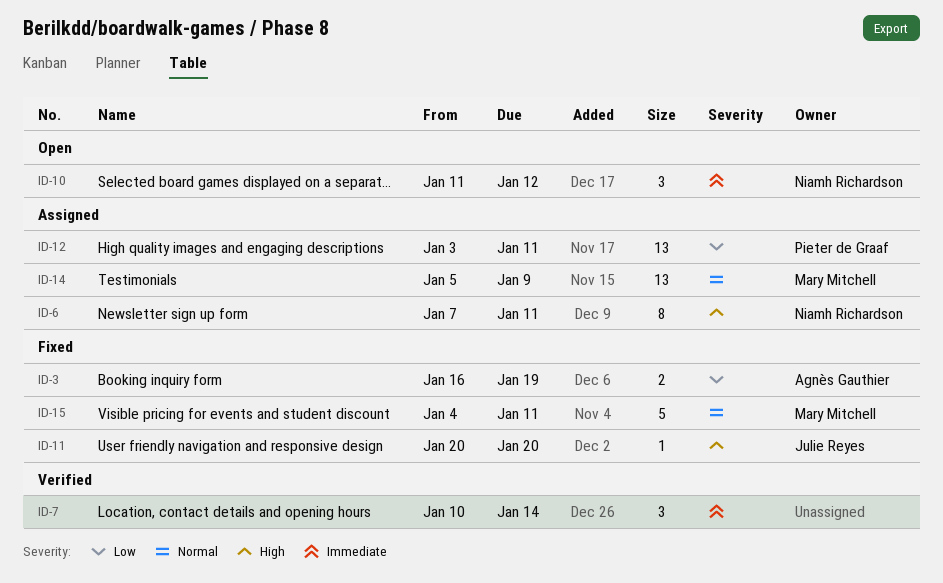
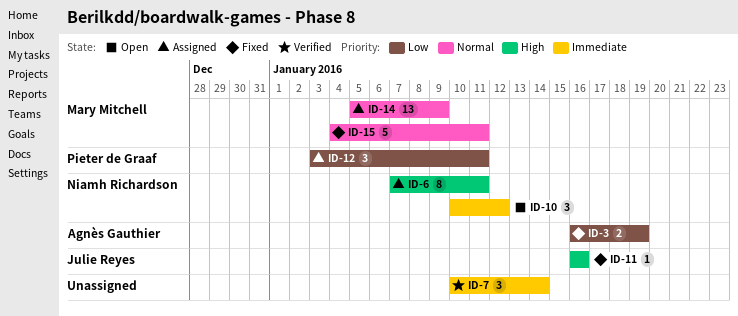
ID-10, start: Jan 11 -> Jan 10
ID-11, start: Jan 20 -> Jan 16
ID-11, due: Jan 20 -> Jan 16
ID-12, estimate: 13 -> 3

